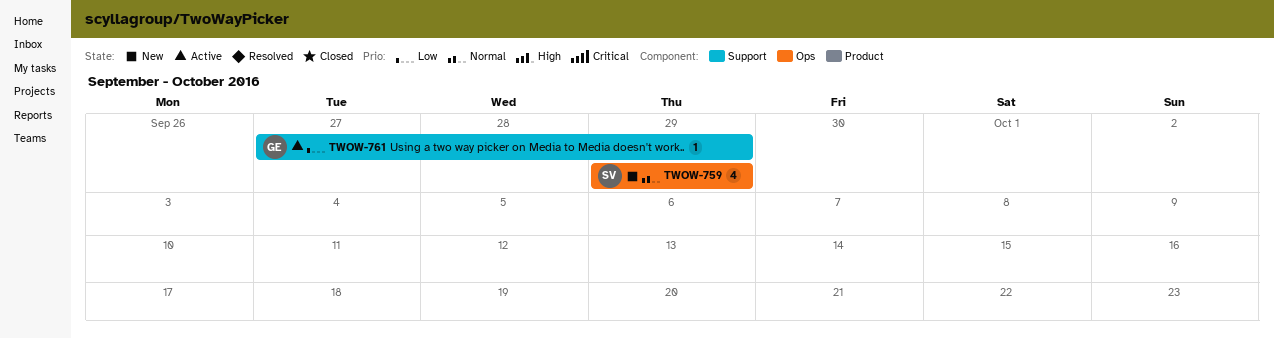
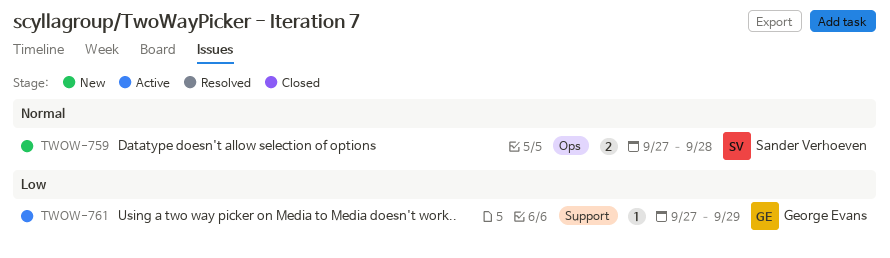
TWOW-759, estimate: 4 -> 2
TWOW-759, start: Sep 29 -> Sep 27
TWOW-759, due: Sep 29 -> Sep 28

